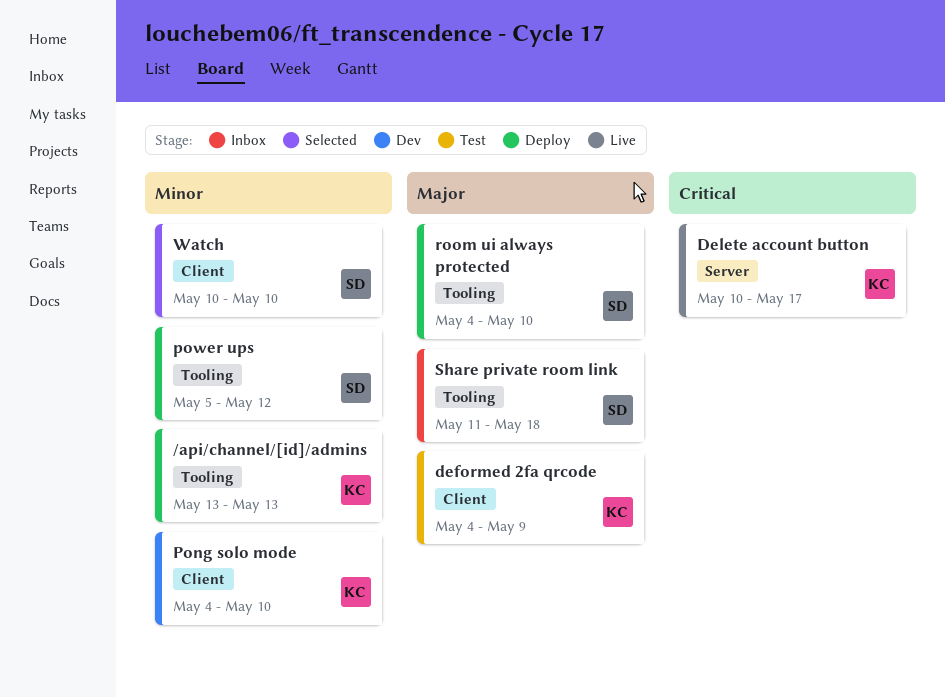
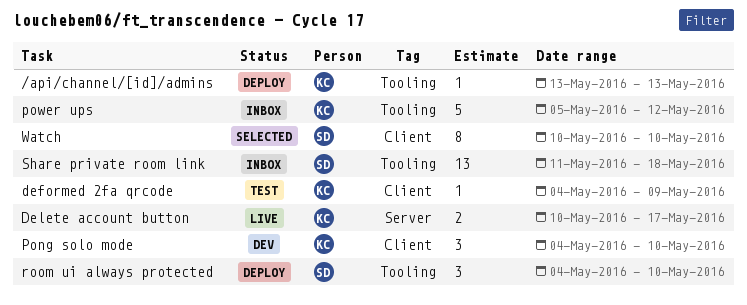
power ups, status: Deploy -> Inbox
power ups, owner: SD -> KC

